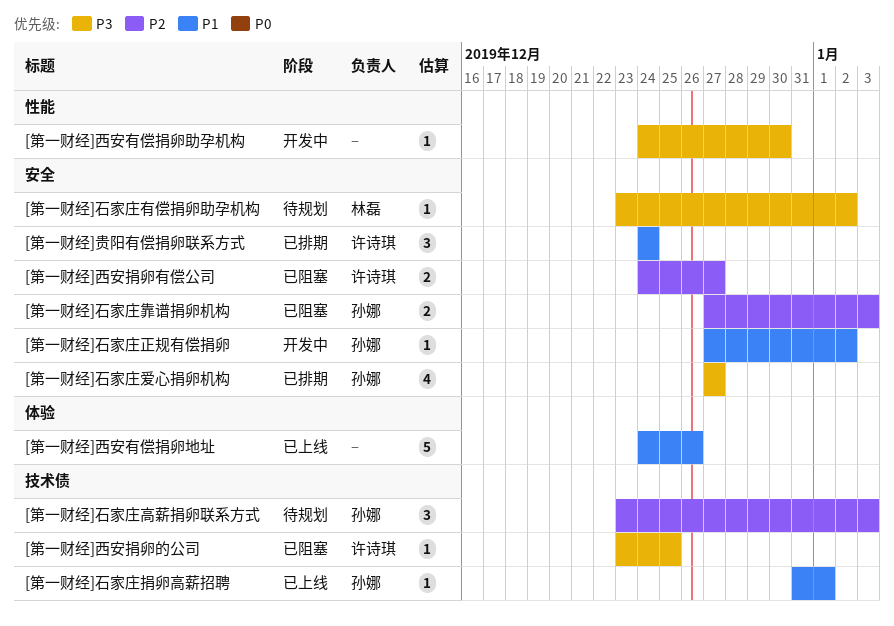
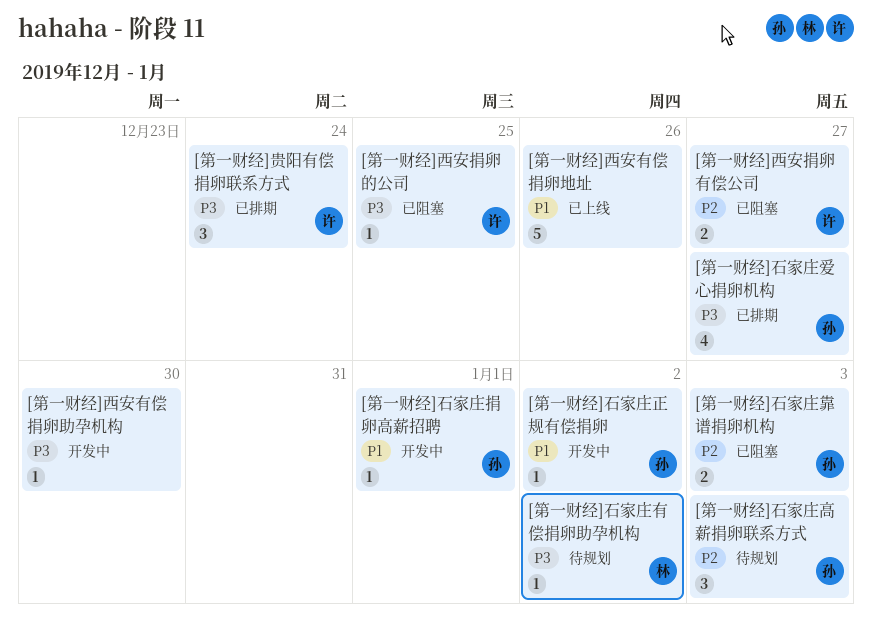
[第一财经]石家庄捐卵高薪招聘, status: 已上线 -> 开发中
[第一财经]贵阳有偿捐卵联系方式, priority: P1 -> P3

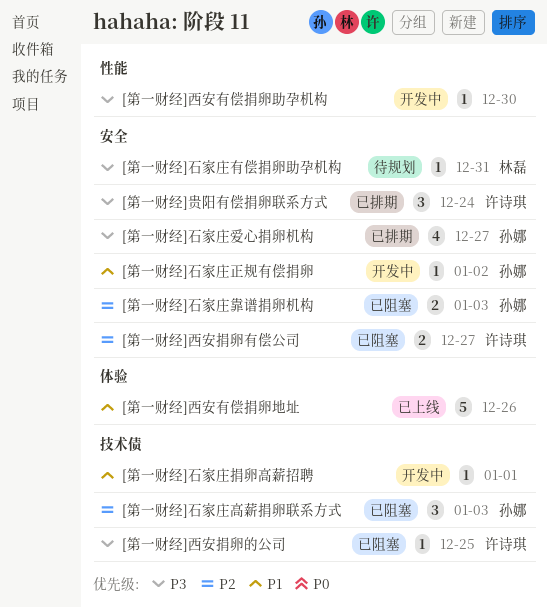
[第一财经]石家庄捐卵高薪招聘, owner: 孙娜 -> none
[第一财经]石家庄有偿捐卵助孕机构, due: Jan 2 -> Dec 31
[第一财经]石家庄高薪捐卵联系方式, status: 待规划 -> 已阻塞

